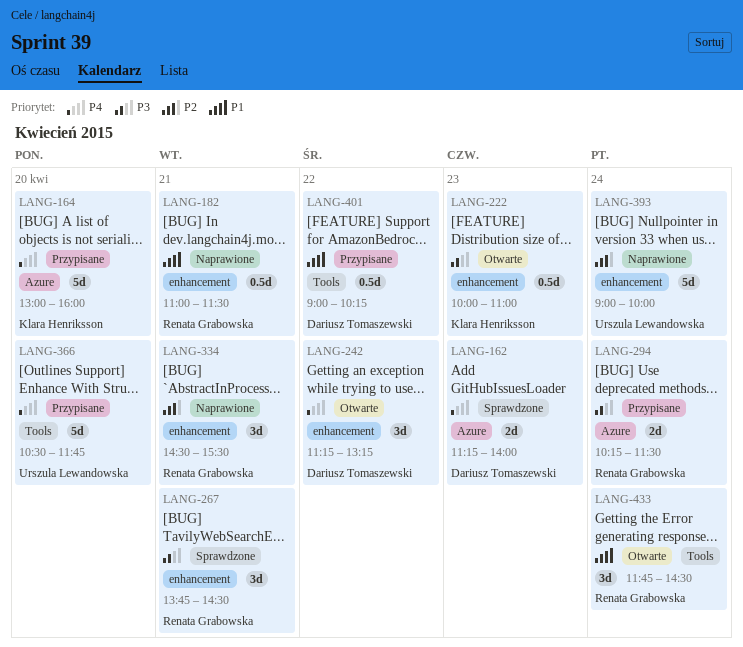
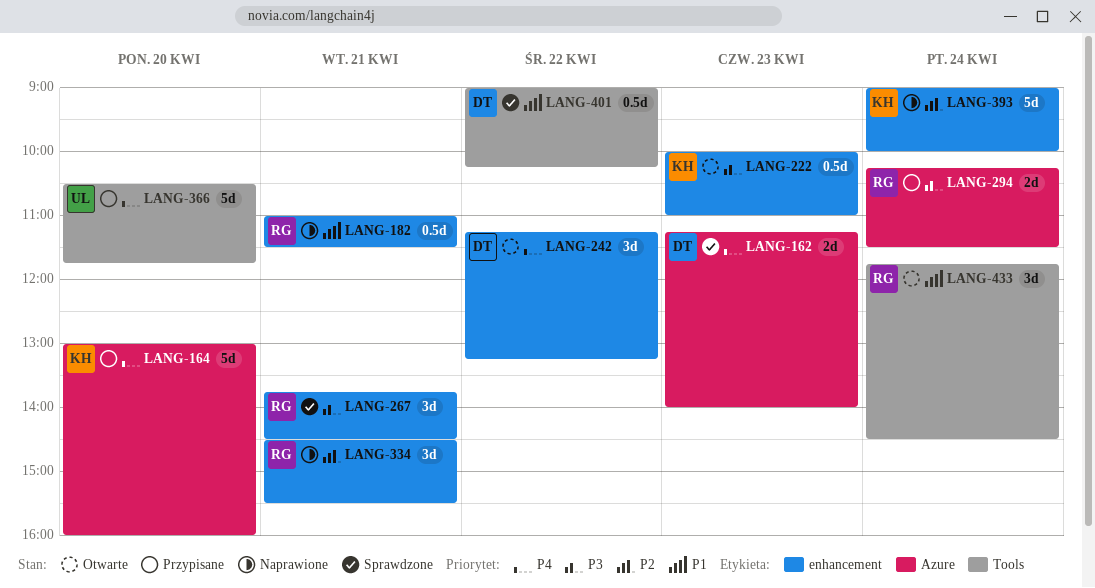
LANG-393, owner: Urszula Lewandowska -> Klara Henriksson
LANG-401, status: Przypisane -> Sprawdzone

